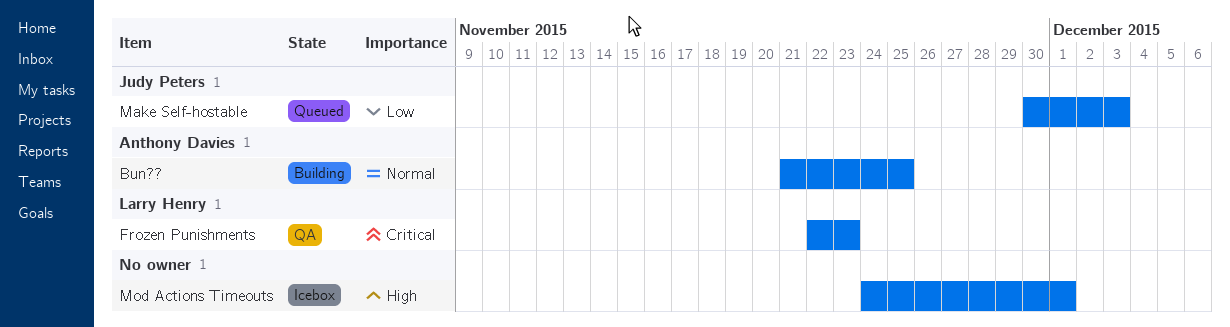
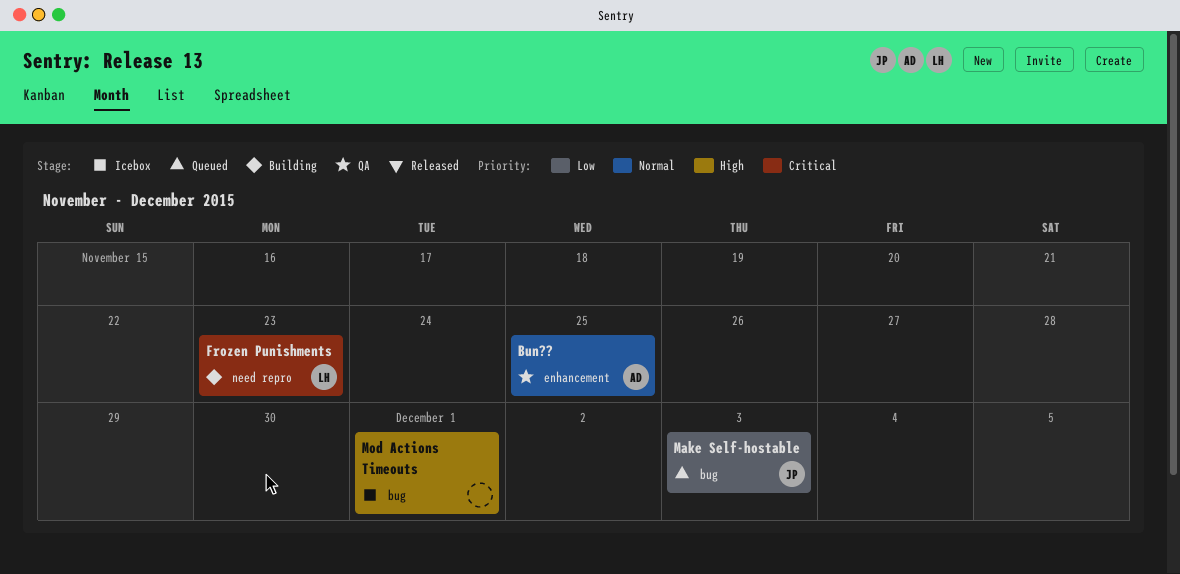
Bun??, status: Building -> QA
Frozen Punishments, status: QA -> Building

